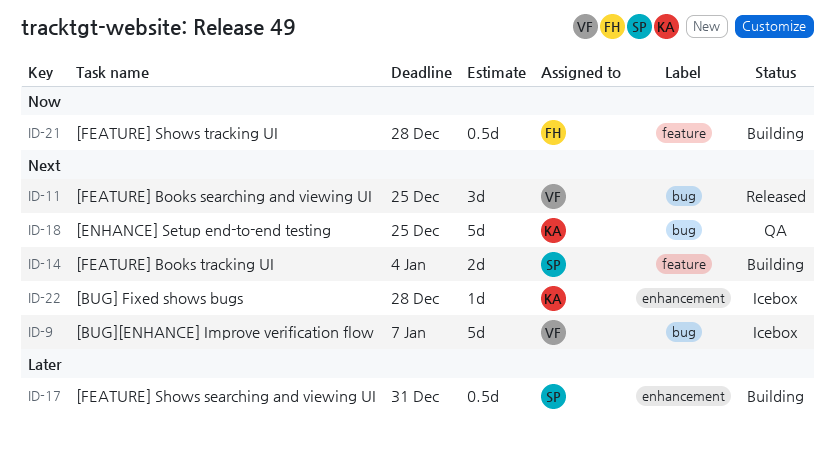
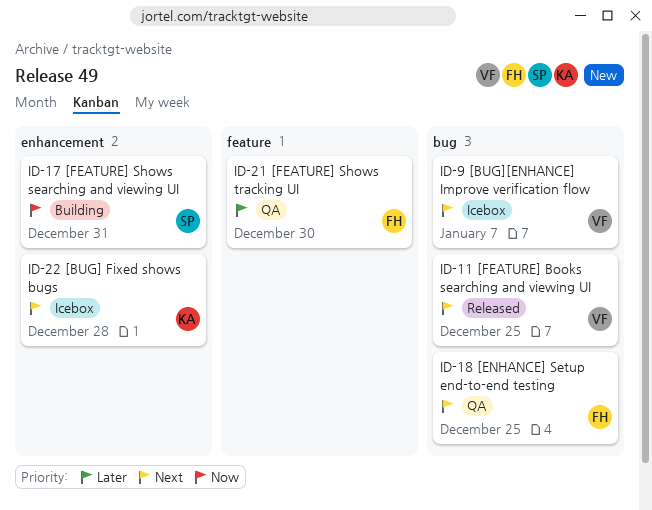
ID-14: present -> none
ID-17, priority: Later -> Now
ID-18, owner: KA -> FH
ID-21, status: Building -> QA
ID-21, priority: Now -> Later
ID-21, due: Dec 28 -> Dec 30

